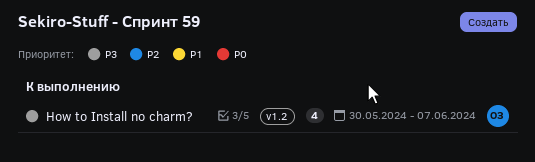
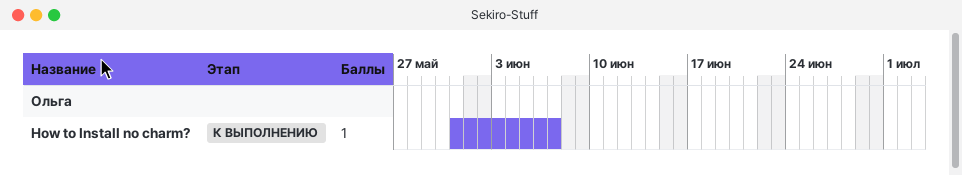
How to Install no charm?, estimate: 4 -> 1
How to Install no charm?, start: May 30 -> May 31

